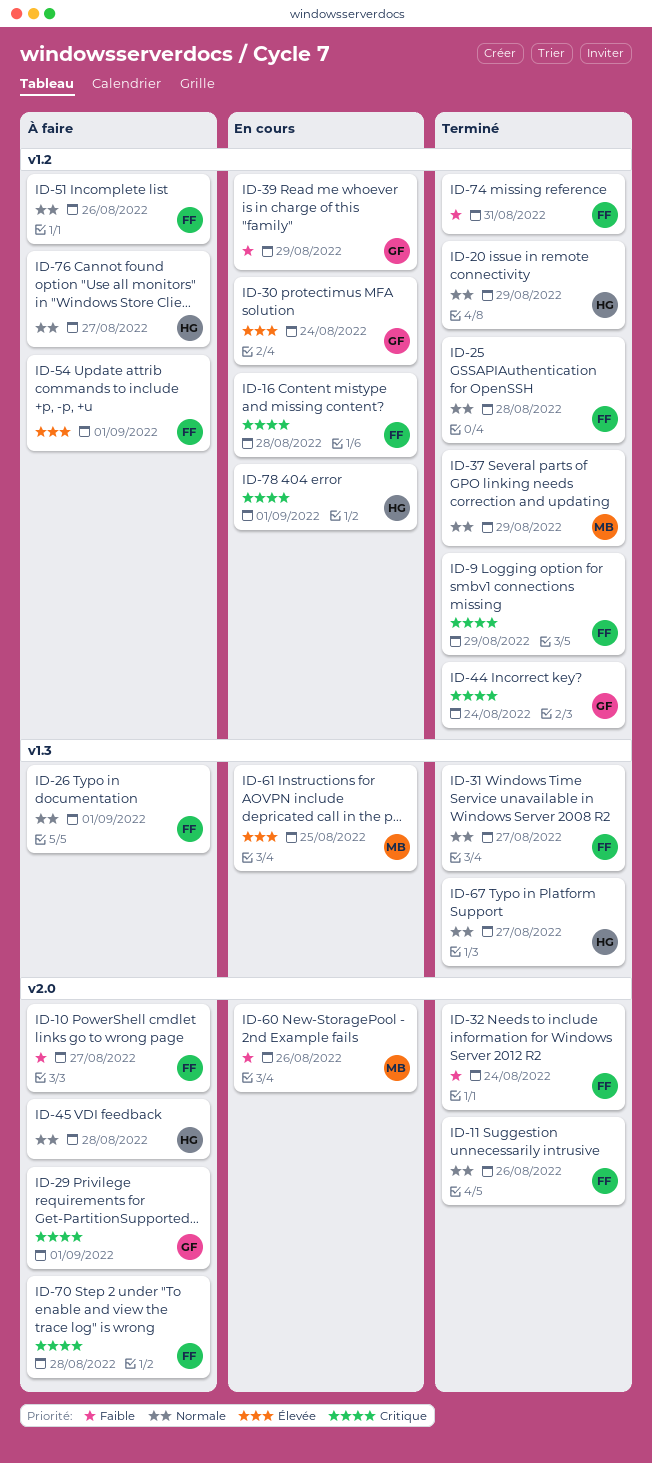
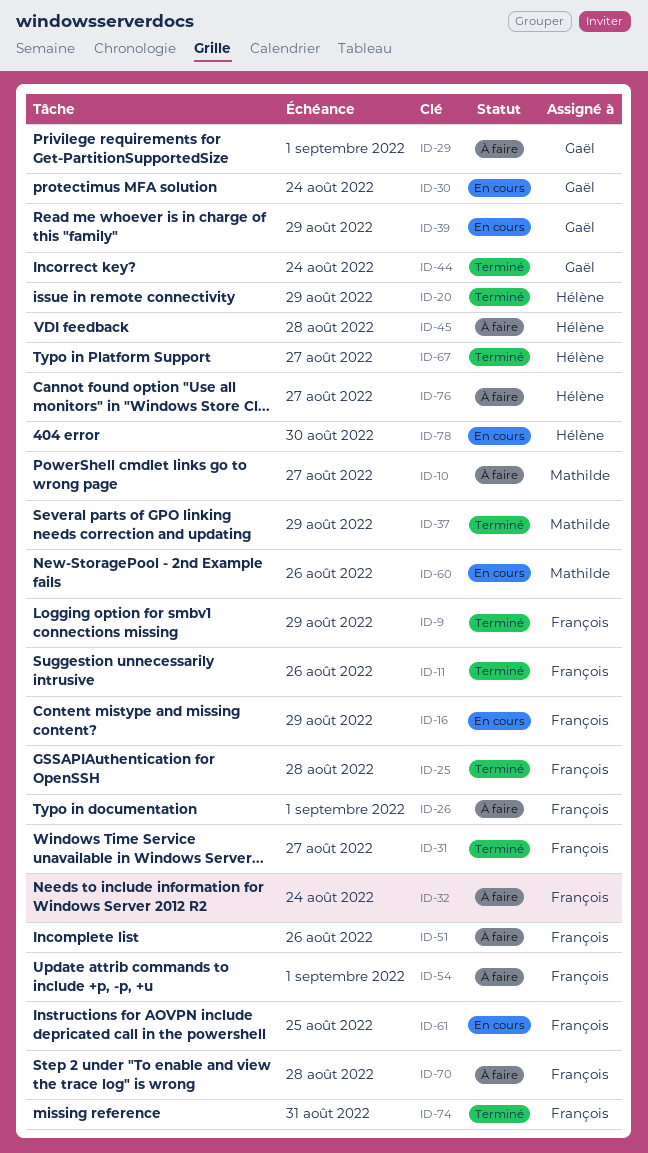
ID-10, owner: François -> Mathilde
ID-16, due: Aug 28 -> Aug 29
ID-32, status: Terminé -> À faire
ID-61, owner: Mathilde -> François
ID-78, due: Sep 1 -> Aug 30

